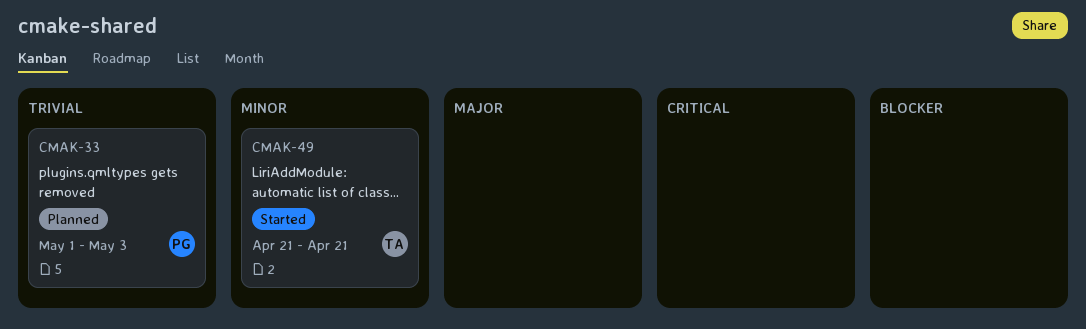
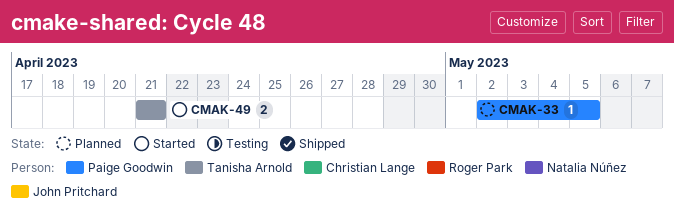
CMAK-33, start: May 1 -> May 2
CMAK-33, due: May 3 -> May 5

